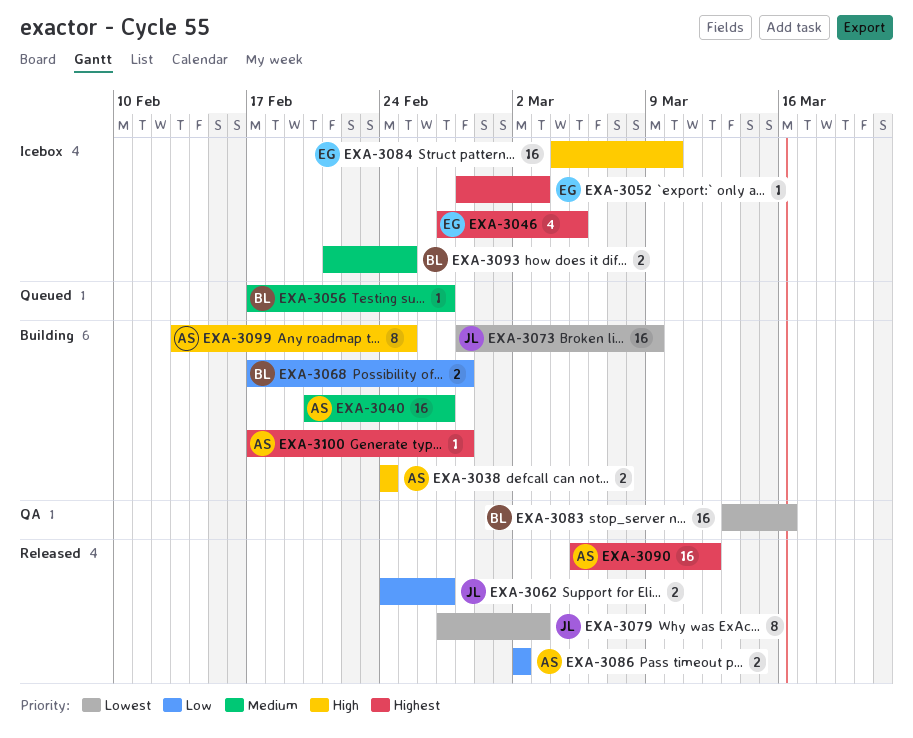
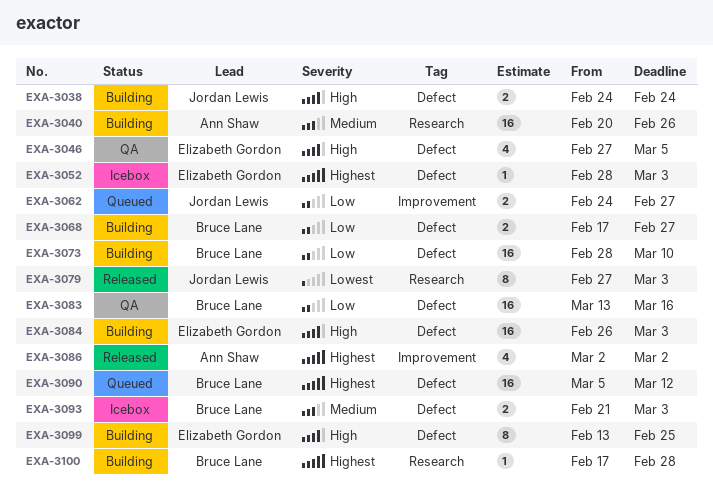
EXA-3038, owner: Ann Shaw -> Jordan Lewis
EXA-3040, due: Feb 27 -> Feb 26
EXA-3046, status: Icebox -> QA
EXA-3046, priority: Highest -> High
EXA-3056: present -> none
EXA-3062, status: Released -> Queued
EXA-3068, due: Feb 28 -> Feb 27
EXA-3073, owner: Jordan Lewis -> Bruce Lane
EXA-3073, priority: Lowest -> Low
EXA-3073, due: Mar 9 -> Mar 10
EXA-3083, priority: Lowest -> Low
EXA-3084, status: Icebox -> Building
EXA-3084, start: Mar 4 -> Feb 26
EXA-3084, due: Mar 10 -> Mar 3
EXA-3086, priority: Low -> Highest
EXA-3086, estimate: 2 -> 4
EXA-3090, status: Released -> Queued
EXA-3090, owner: Ann Shaw -> Bruce Lane
EXA-3093, due: Feb 25 -> Mar 3
EXA-3099, owner: Ann Shaw -> Elizabeth Gordon
EXA-3100, owner: Ann Shaw -> Bruce Lane

